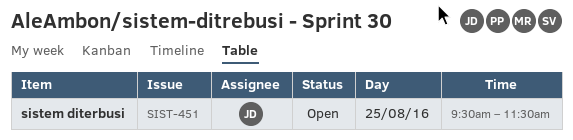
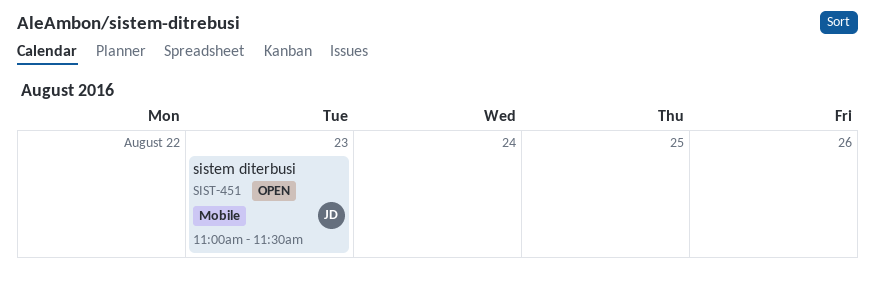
SIST-451, day: Aug 25 -> Aug 23
SIST-451, begins: 09:30 -> 11:00

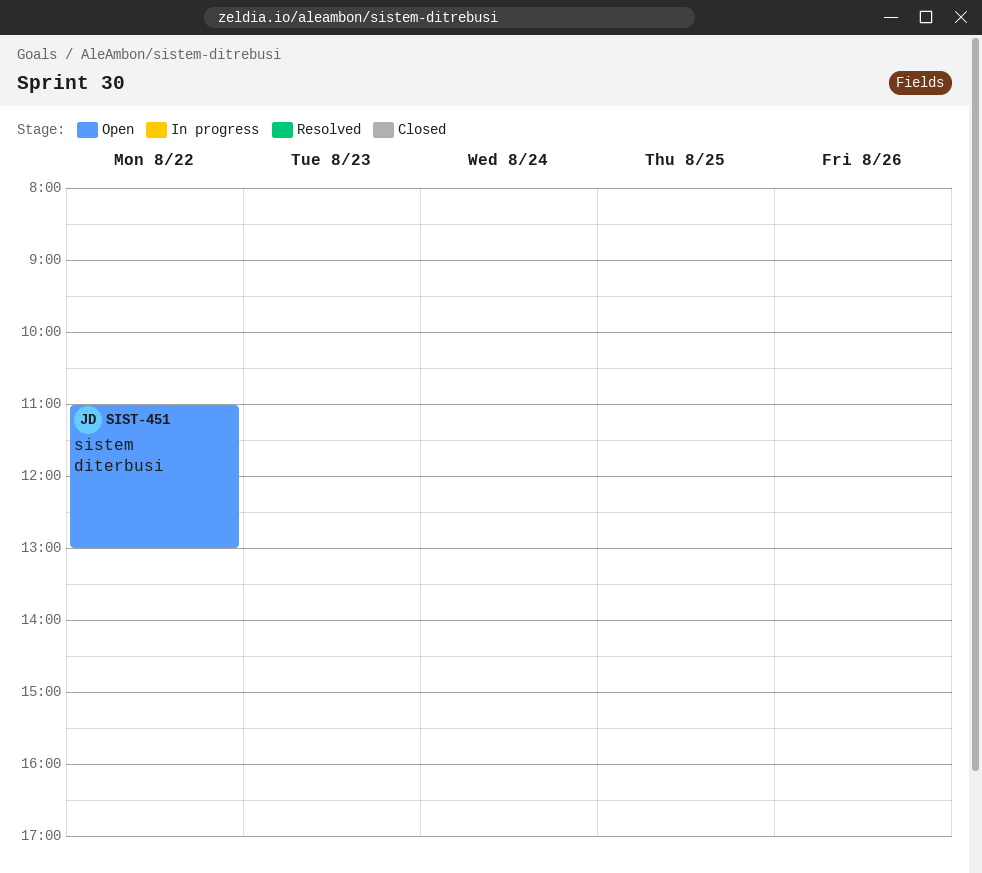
SIST-451, day: Aug 23 -> Aug 22
SIST-451, ends: 11:30 -> 13:00

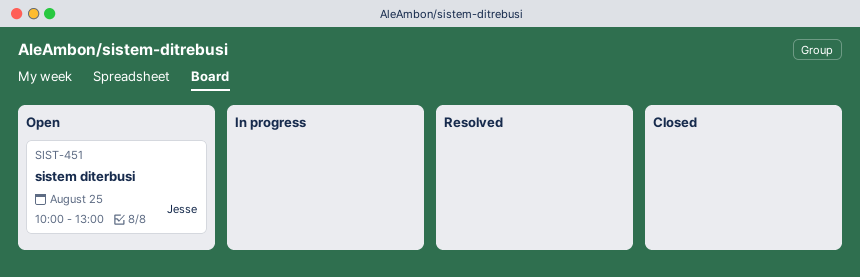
SIST-451, day: Aug 22 -> Aug 25
SIST-451, begins: 11:00 -> 10:00

